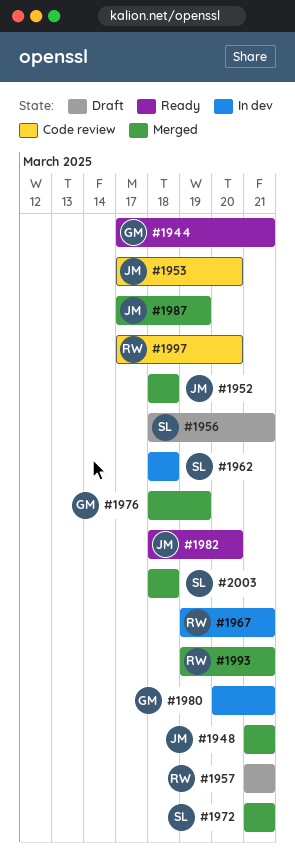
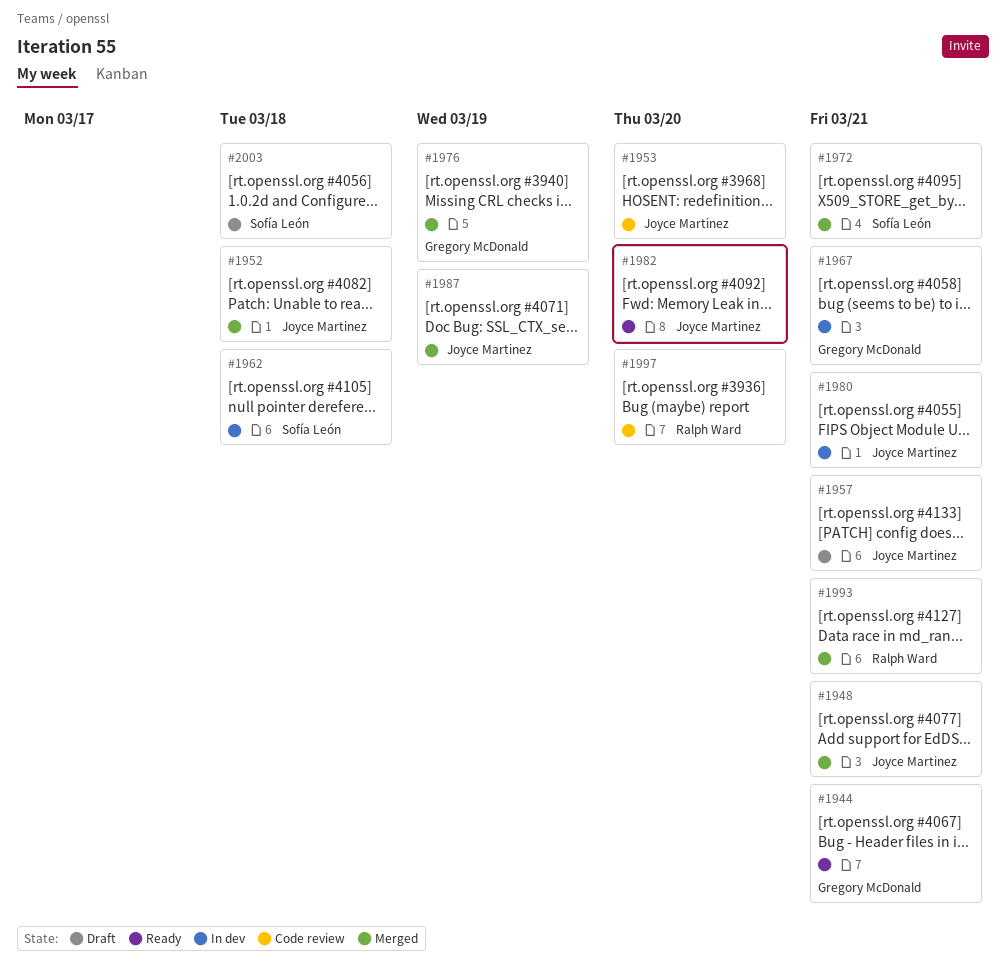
#1956: present -> none
#1957, owner: Ralph Ward -> Joyce Martinez
#1967, owner: Ralph Ward -> Gregory McDonald
#1980, owner: Gregory McDonald -> Joyce Martinez
#2003, status: Merged -> Draft

